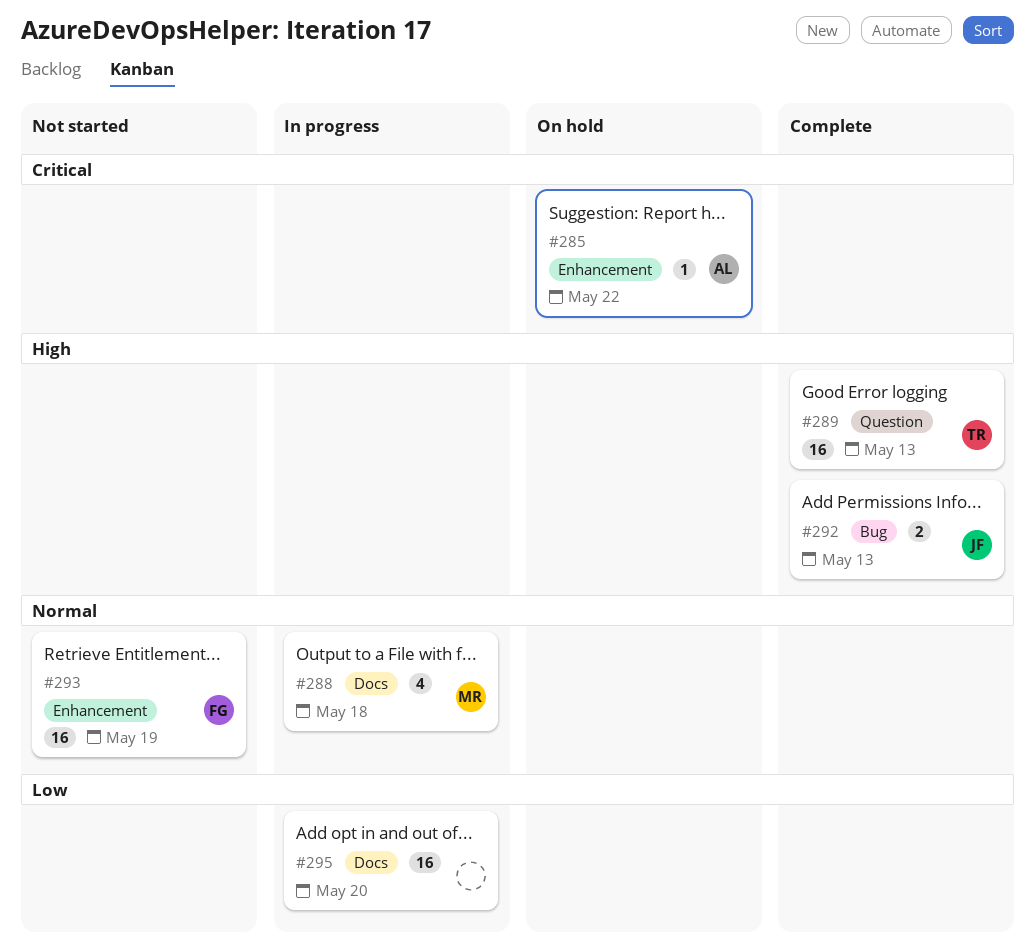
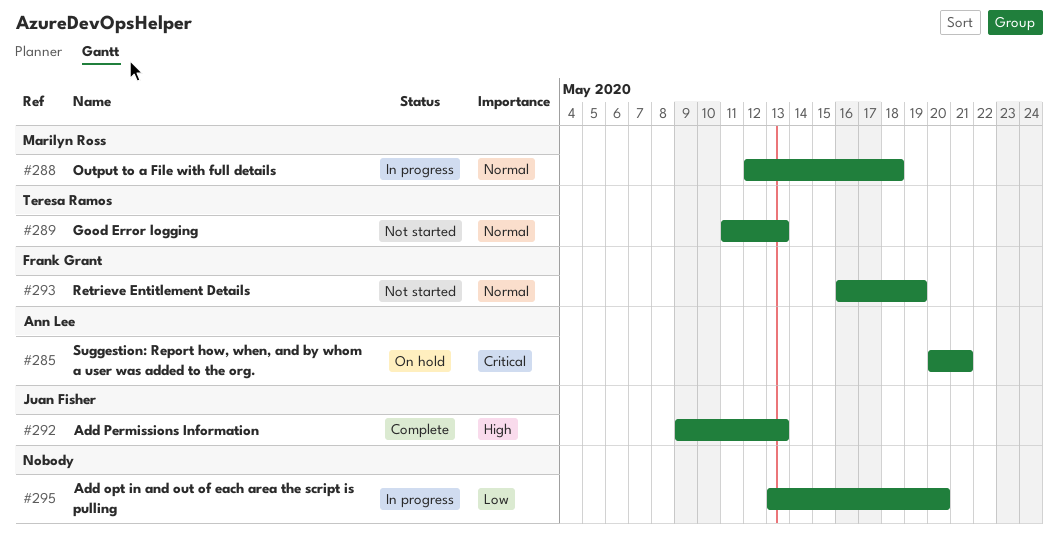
#285, due: May 22 -> May 21
#289, status: Complete -> Not started
#289, priority: High -> Normal

